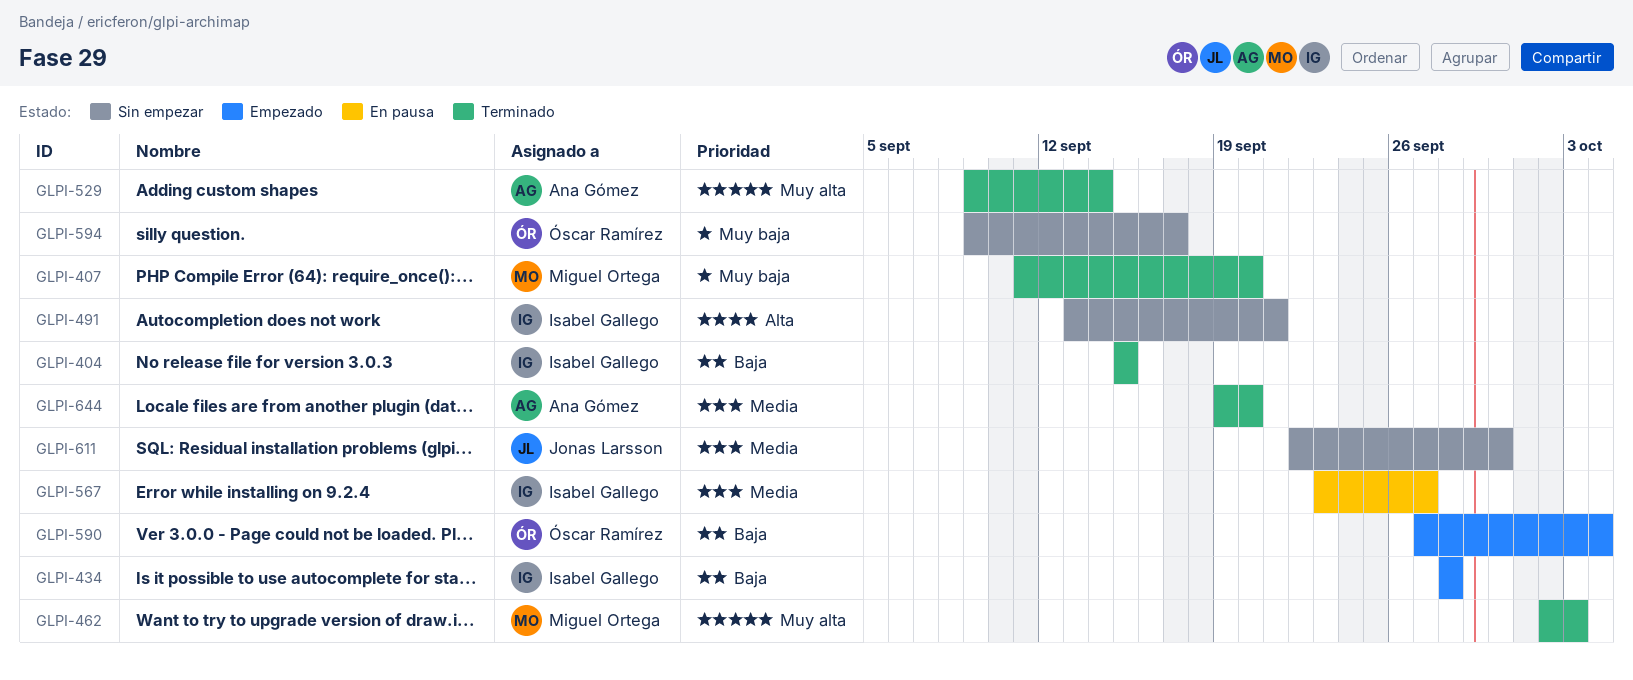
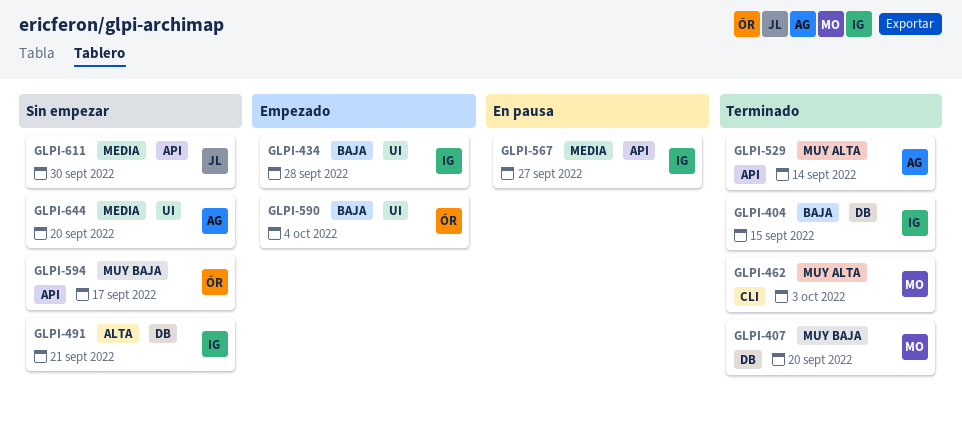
GLPI-644, status: Terminado -> Sin empezar

